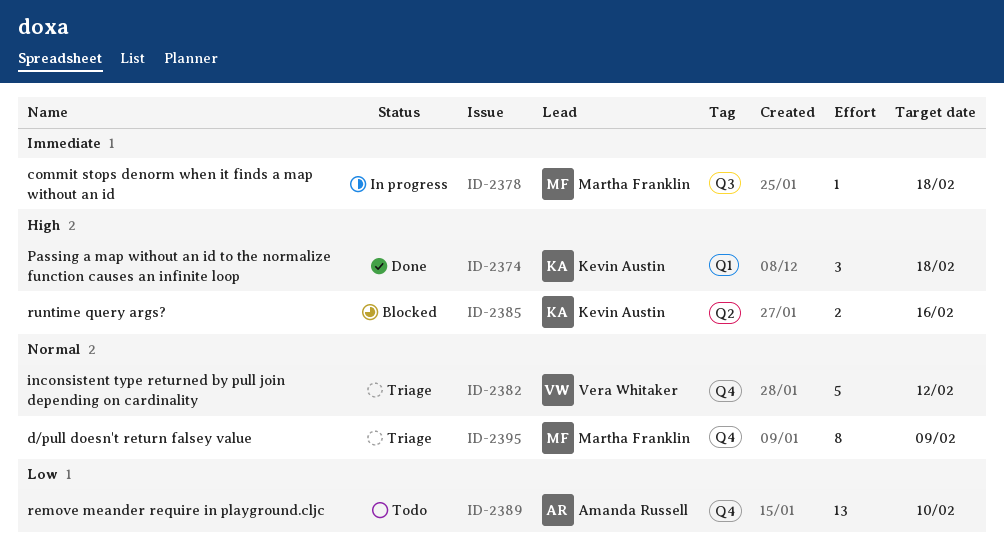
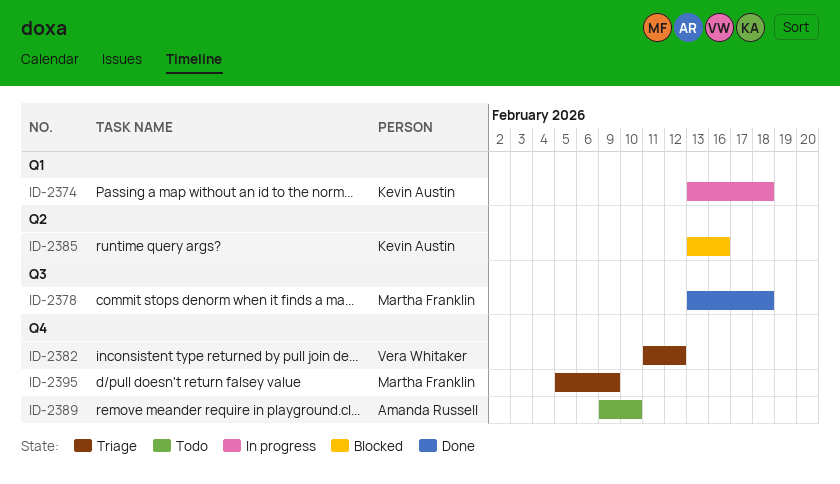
ID-2374, status: Done -> In progress
ID-2378, status: In progress -> Done

